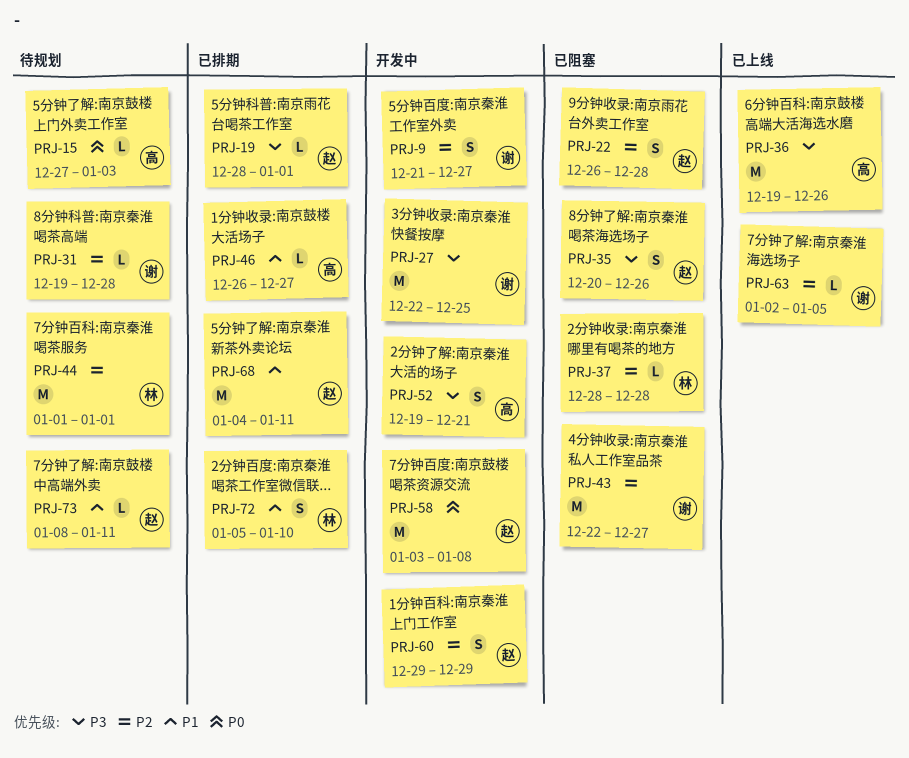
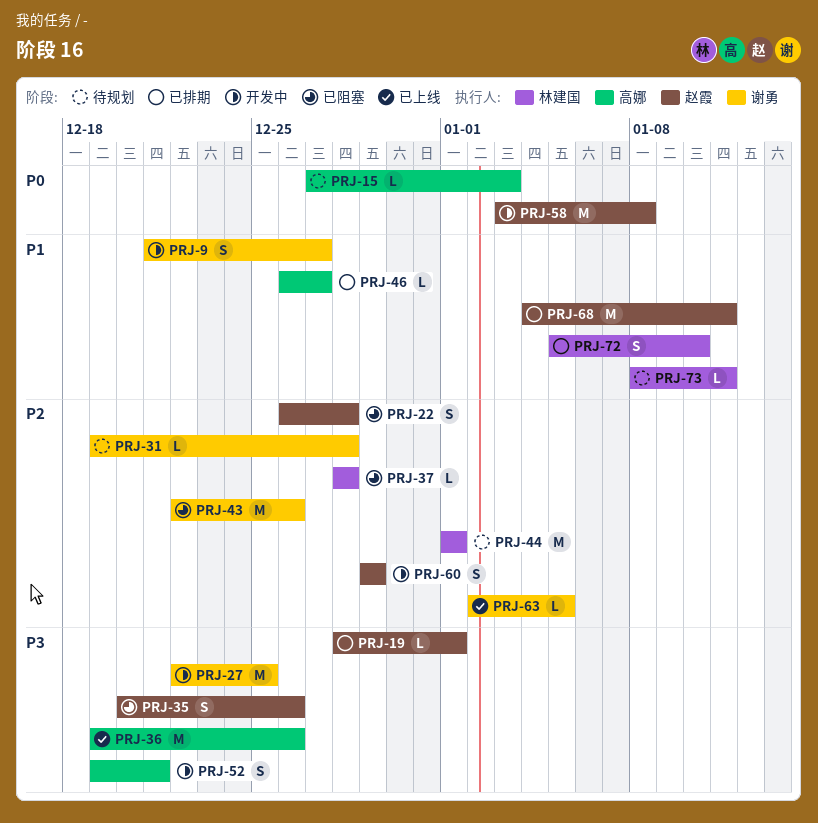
PRJ-9, priority: P2 -> P1
PRJ-43, due: Dec 27 -> Dec 26
PRJ-73, owner: 赵霞 -> 林建国

